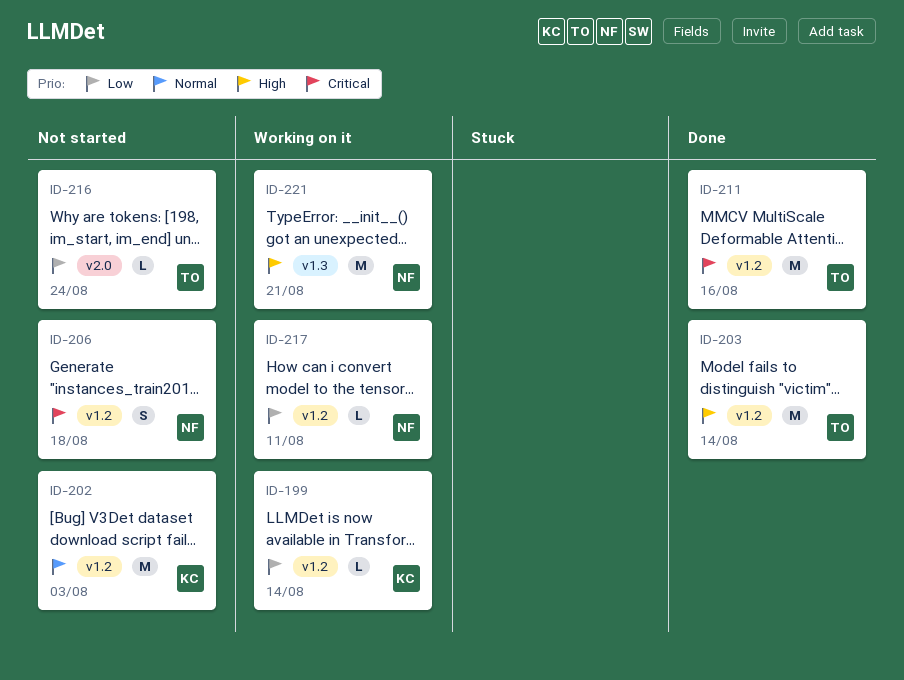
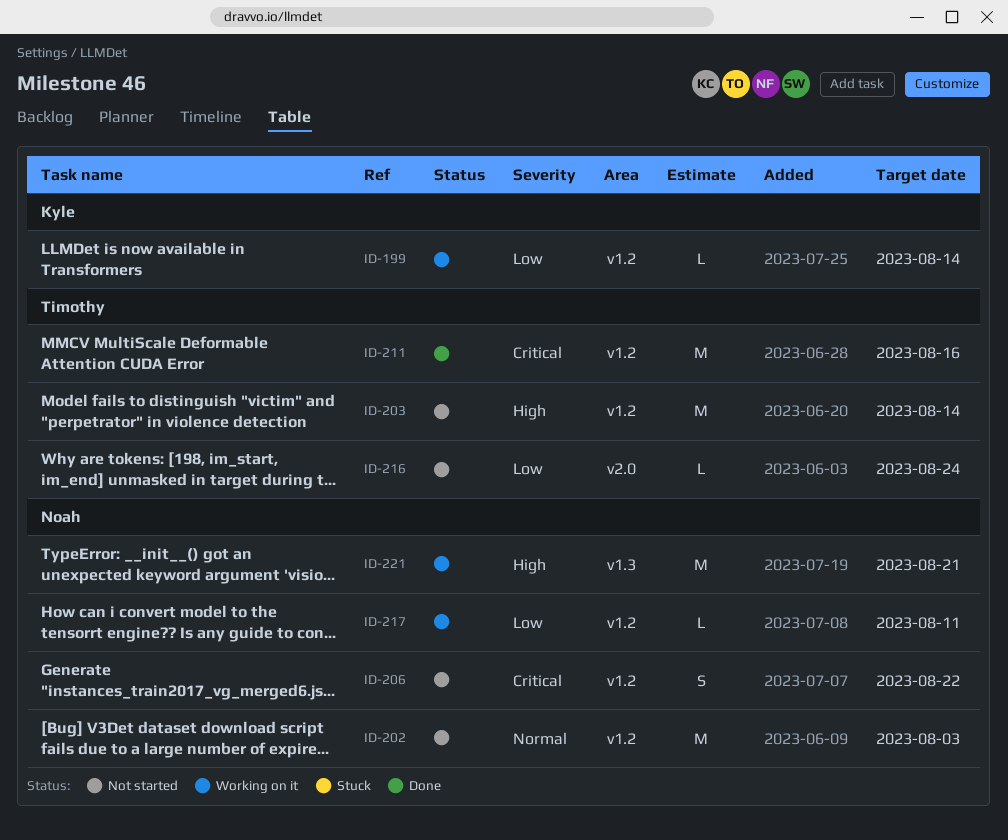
ID-202, owner: Kyle -> Noah
ID-203, status: Done -> Not started
ID-206, due: Aug 18 -> Aug 22

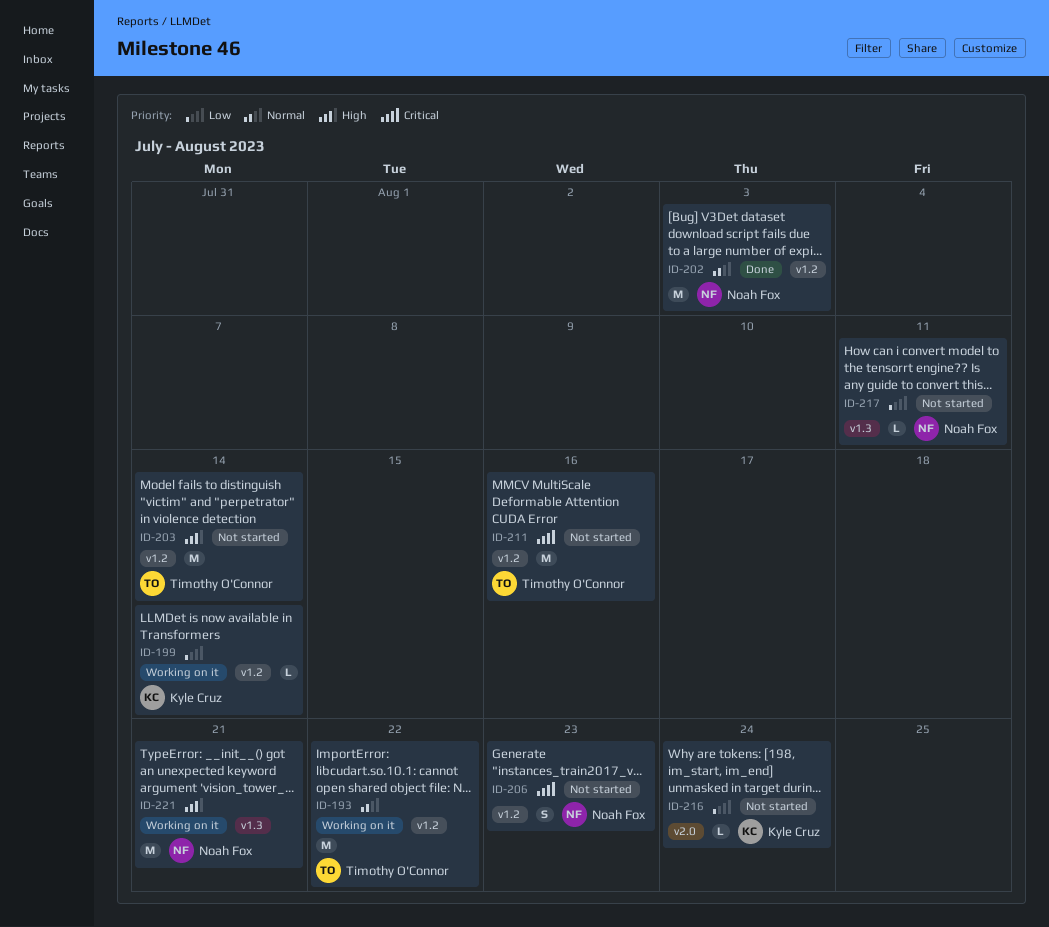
ID-193: none -> present
ID-202, status: Not started -> Done
ID-206, due: Aug 22 -> Aug 23
ID-211, status: Done -> Not started
ID-216, owner: Timothy O'Connor -> Kyle Cruz
ID-217, status: Working on it -> Not started
ID-217, label: v1.2 -> v1.3

